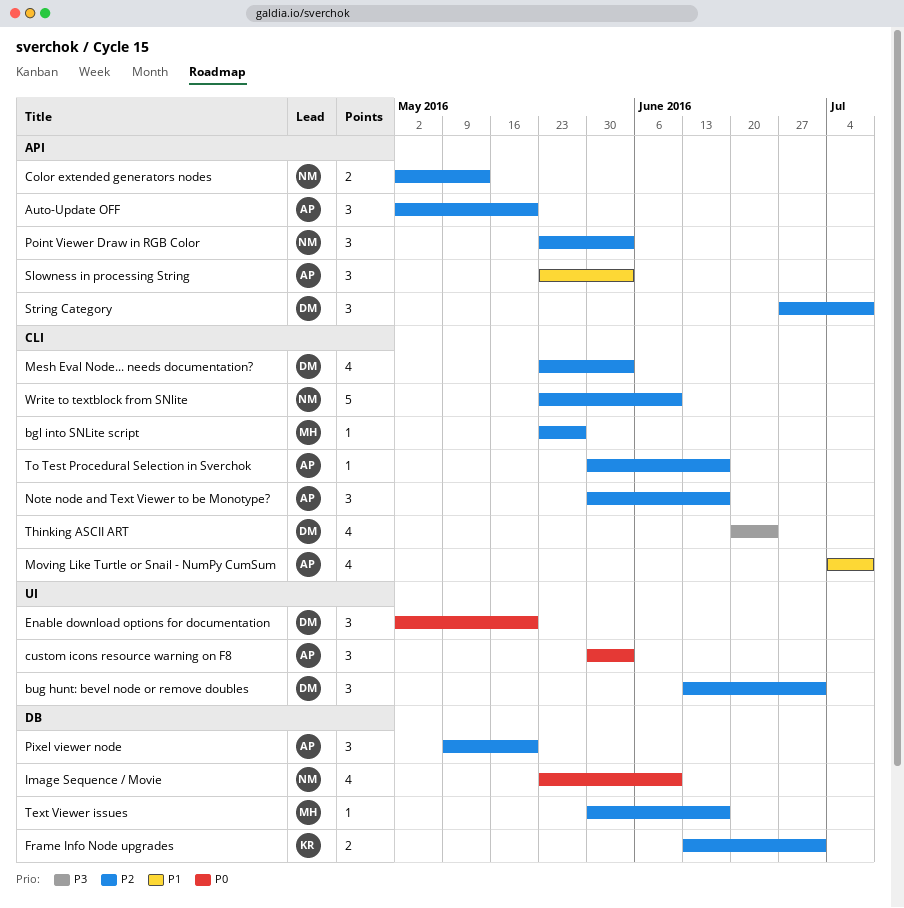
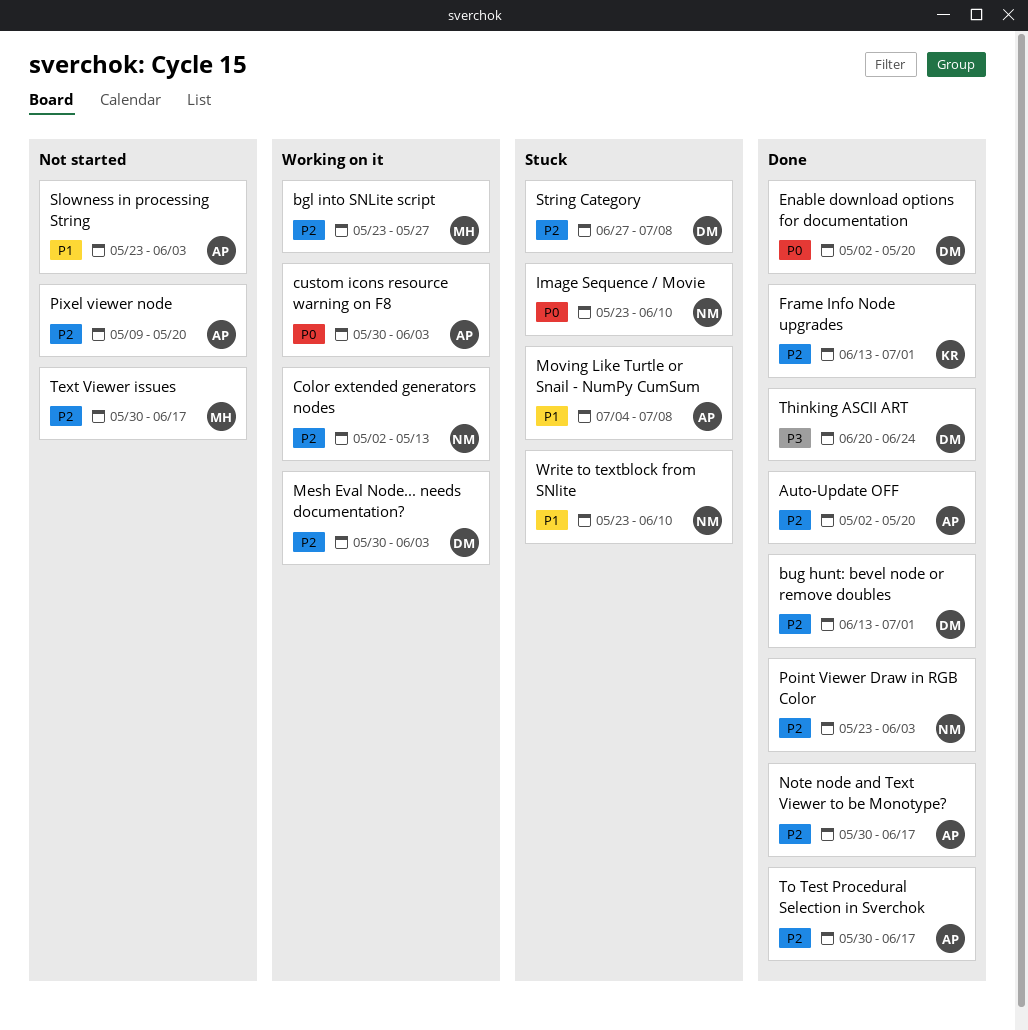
Mesh Eval Node... needs documentation?, start: May 23 -> May 30
Write to textblock from SNlite, priority: P2 -> P1

